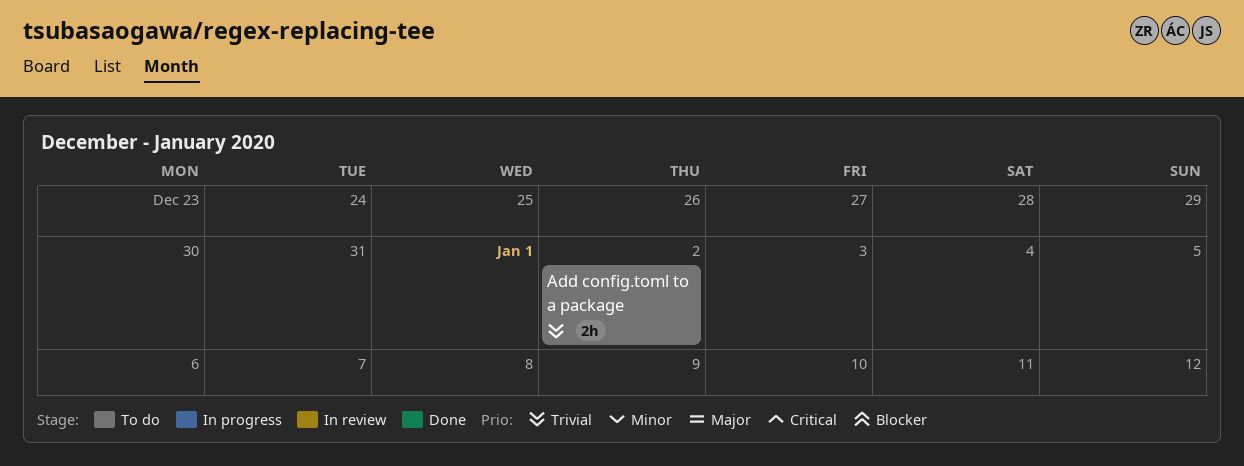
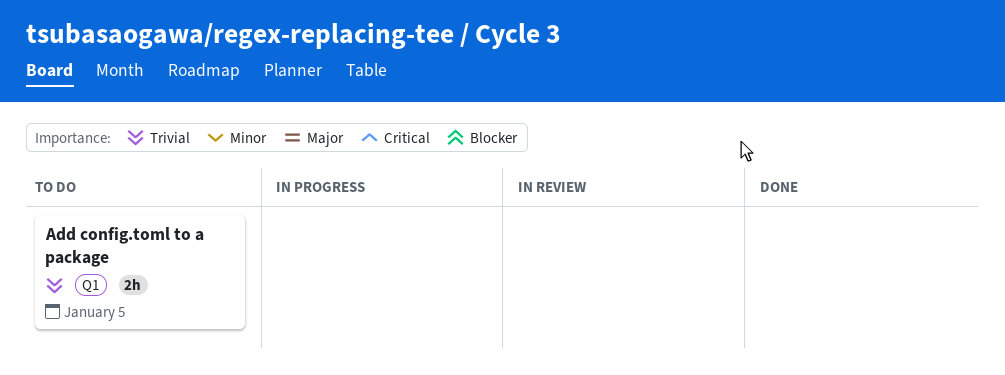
Add config.toml to a package, due: Jan 2 -> Jan 5

